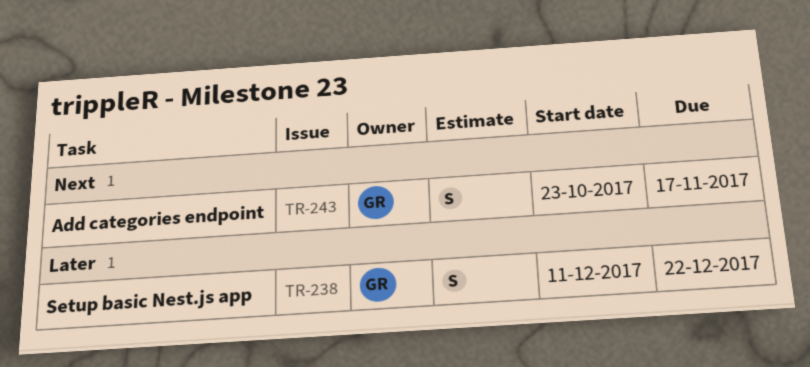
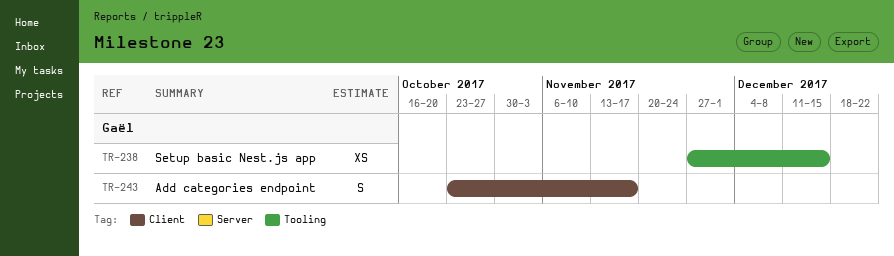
TR-238, estimate: S -> XS
TR-238, start: Dec 11 -> Nov 27
TR-238, due: Dec 22 -> Dec 15

